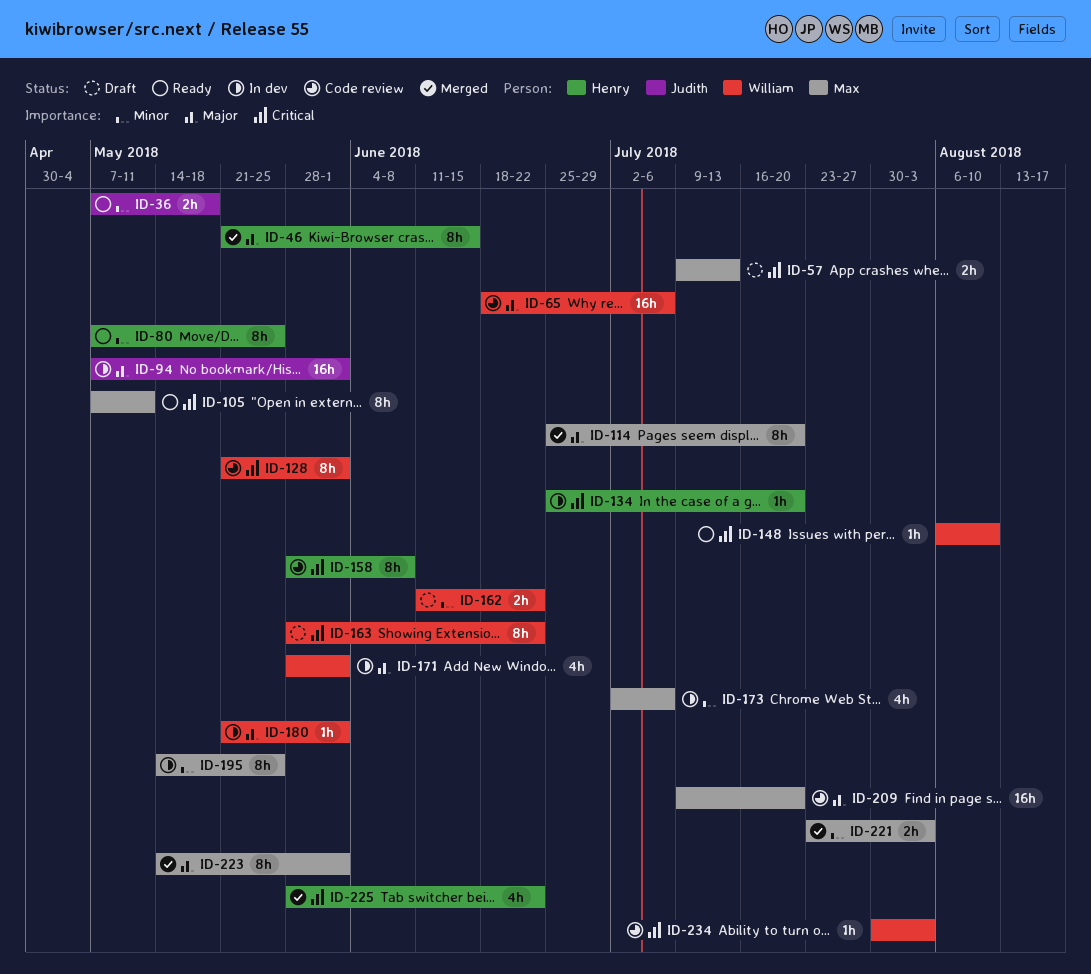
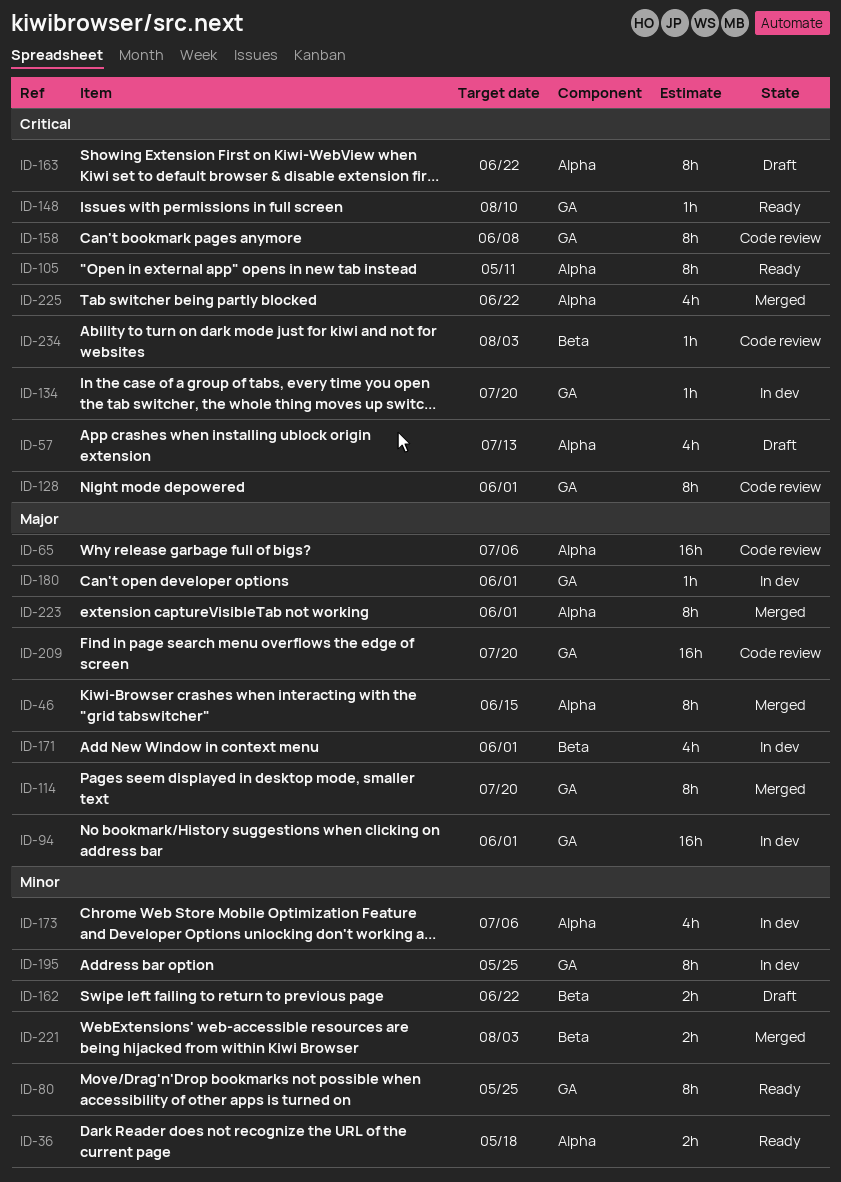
ID-57, estimate: 2h -> 4h

